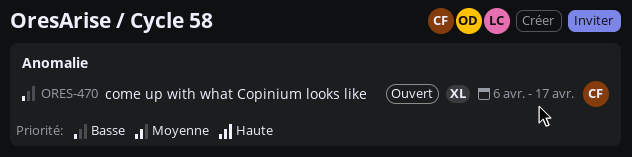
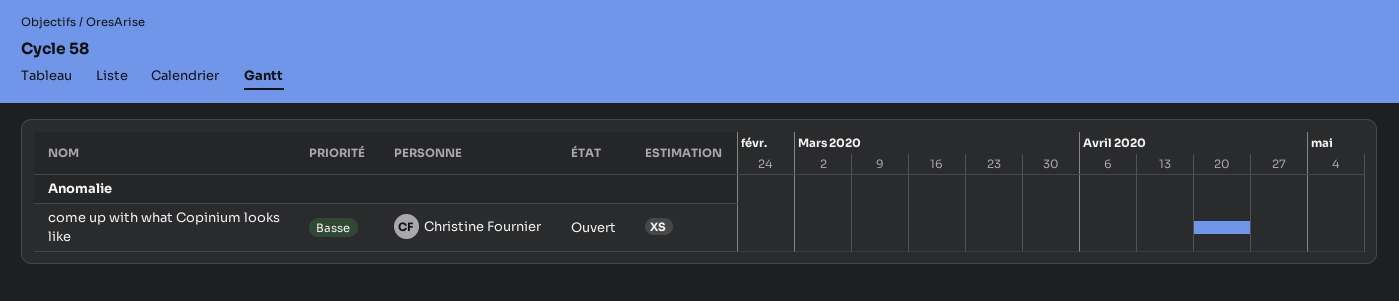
come up with what Copinium looks like, estimate: XL -> XS
come up with what Copinium looks like, start: Apr 6 -> Apr 20
come up with what Copinium looks like, due: Apr 17 -> Apr 24

